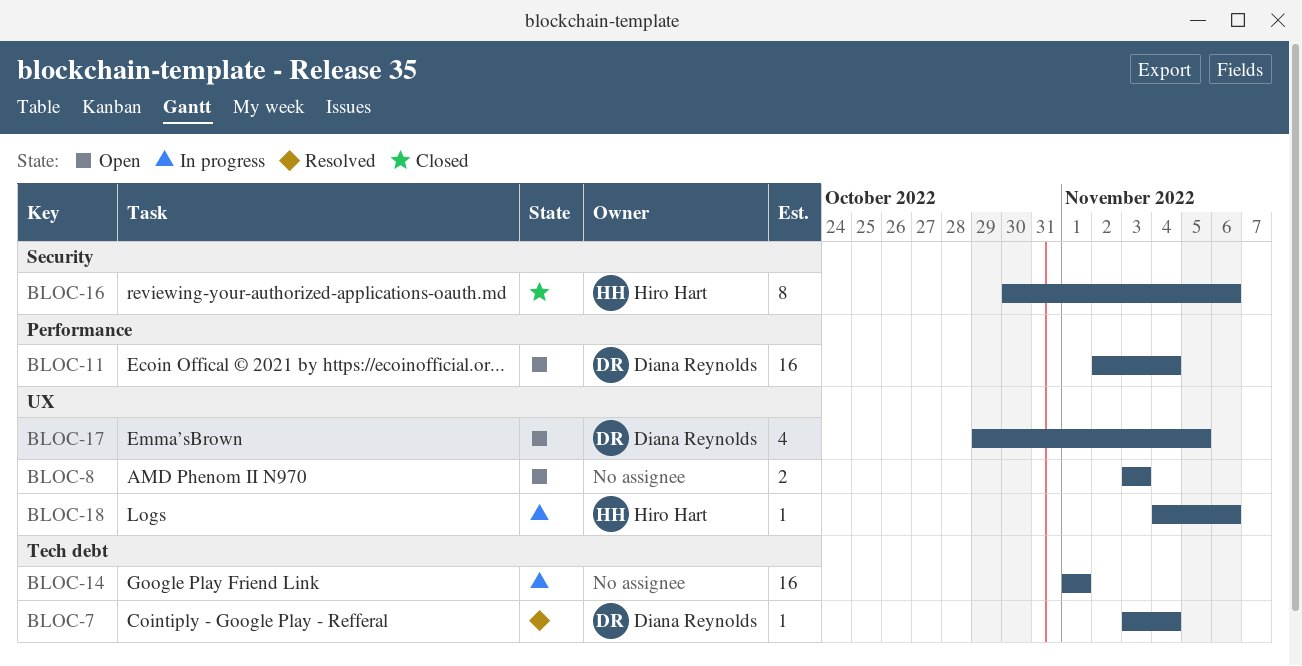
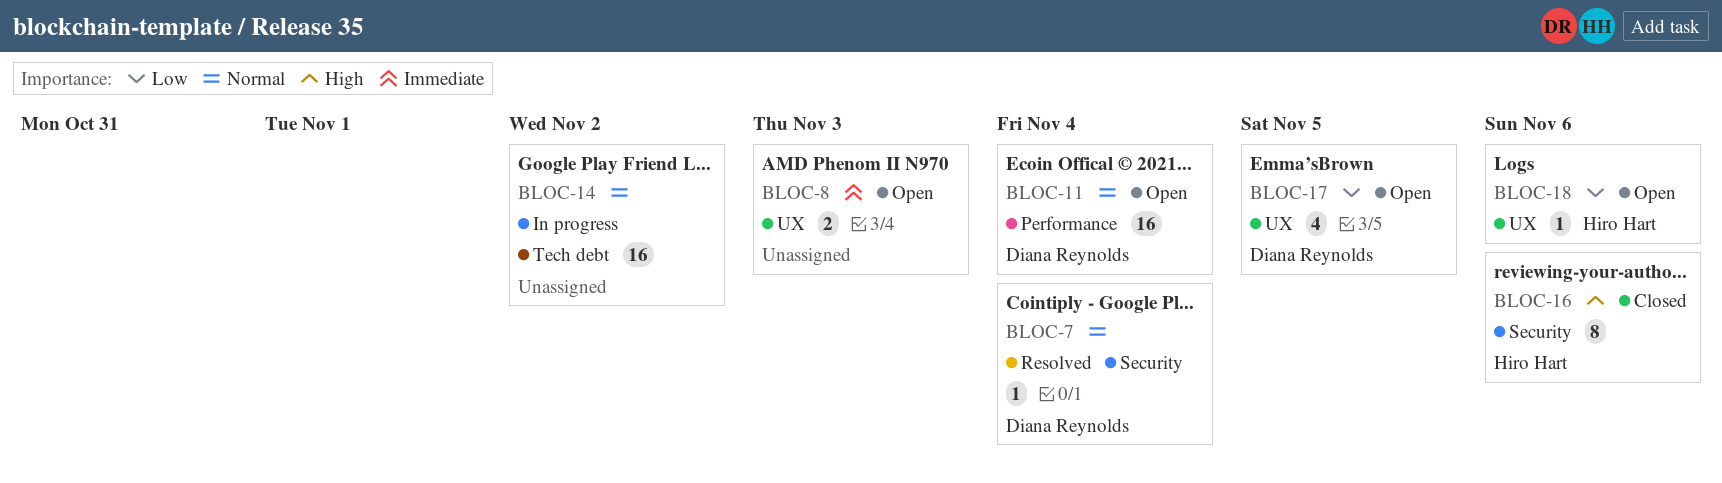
BLOC-7, label: Tech debt -> Security
BLOC-14, due: Nov 1 -> Nov 2
BLOC-18, status: In progress -> Open

